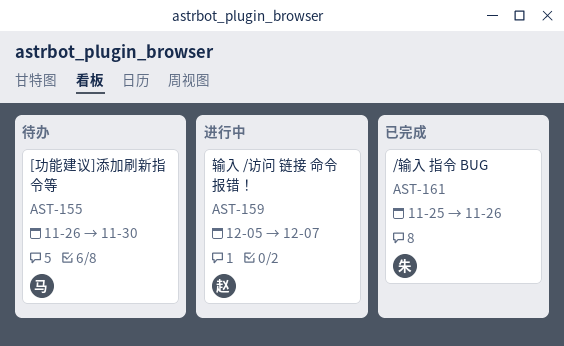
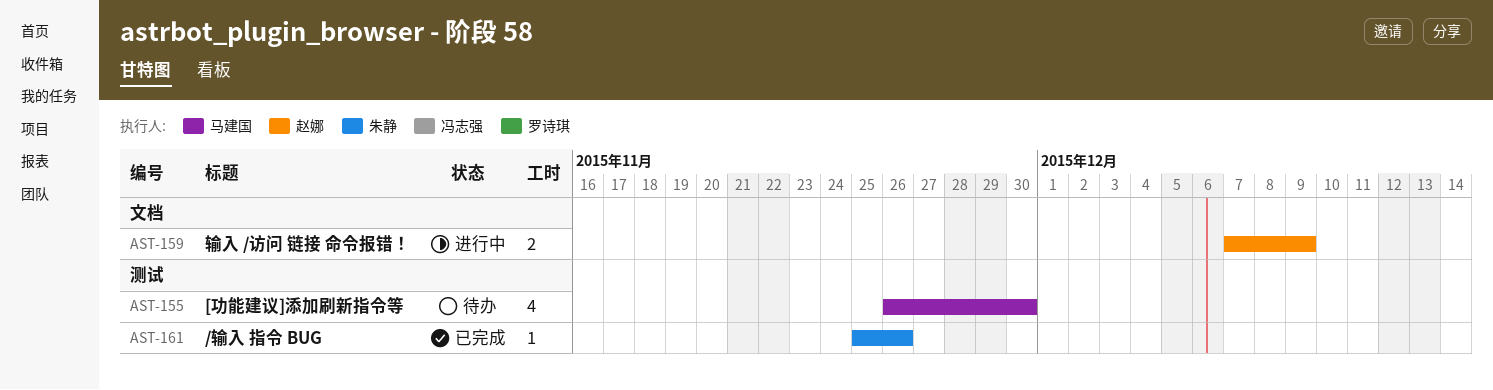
AST-159, start: Dec 5 -> Dec 7
AST-159, due: Dec 7 -> Dec 9

